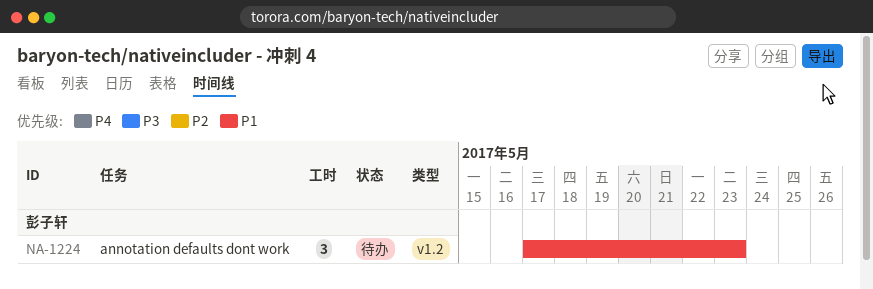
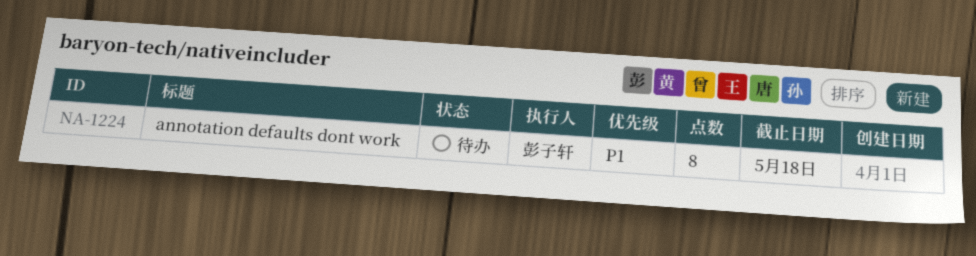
NA-1224, estimate: 3 -> 8
NA-1224, due: May 23 -> May 18

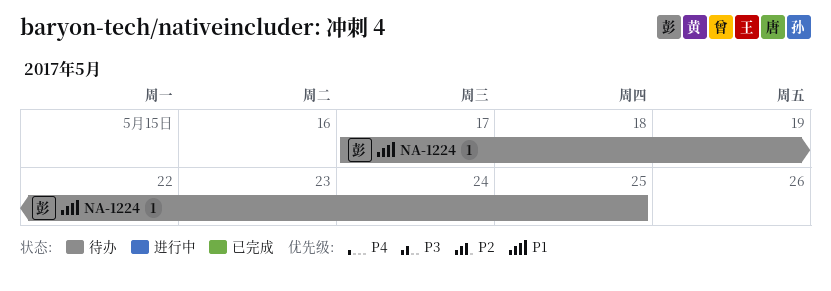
NA-1224, estimate: 8 -> 1
NA-1224, due: May 18 -> May 25

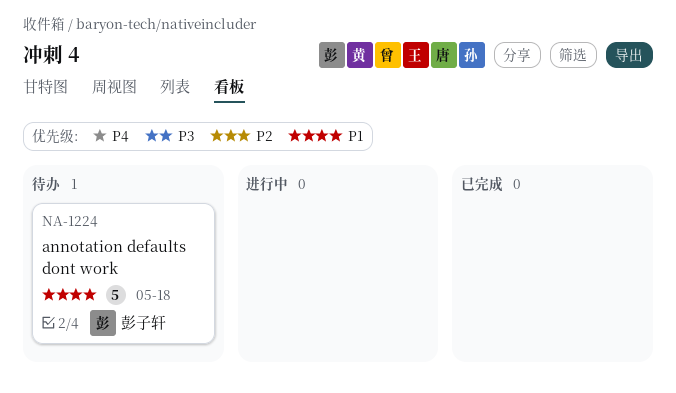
NA-1224, estimate: 1 -> 5
NA-1224, due: May 25 -> May 18

